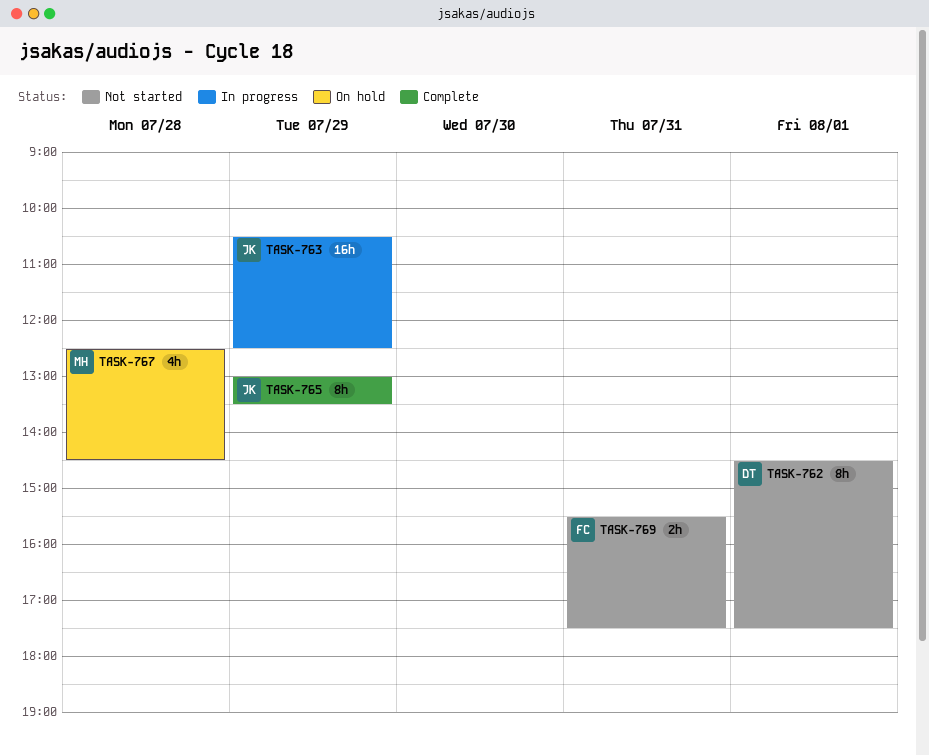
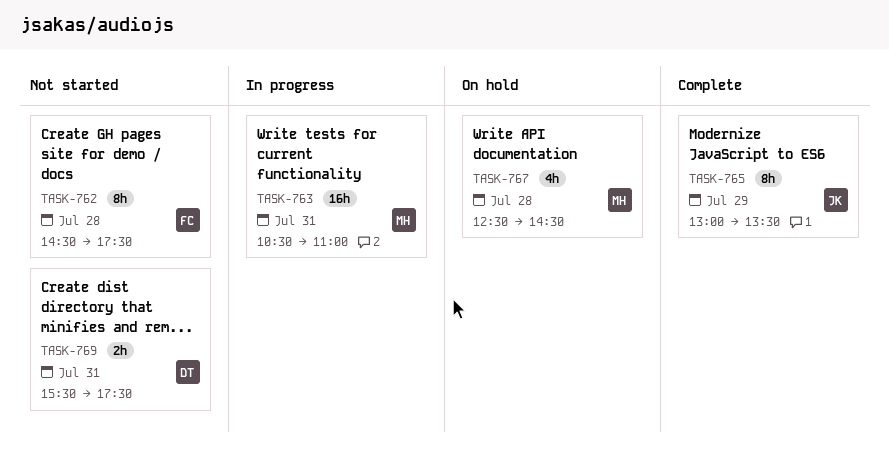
TASK-762, owner: DT -> FC
TASK-762, day: Aug 1 -> Jul 28
TASK-763, owner: JK -> MH
TASK-763, day: Jul 29 -> Jul 31
TASK-763, ends: 12:30 -> 11:00
TASK-769, owner: FC -> DT

